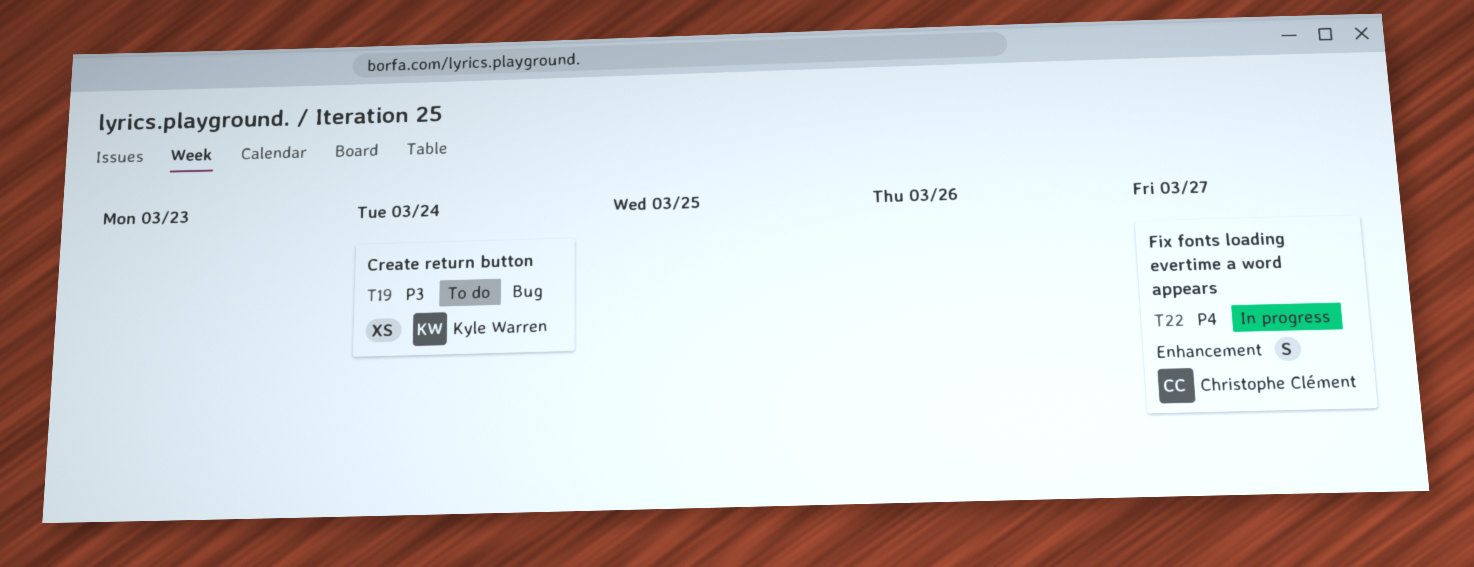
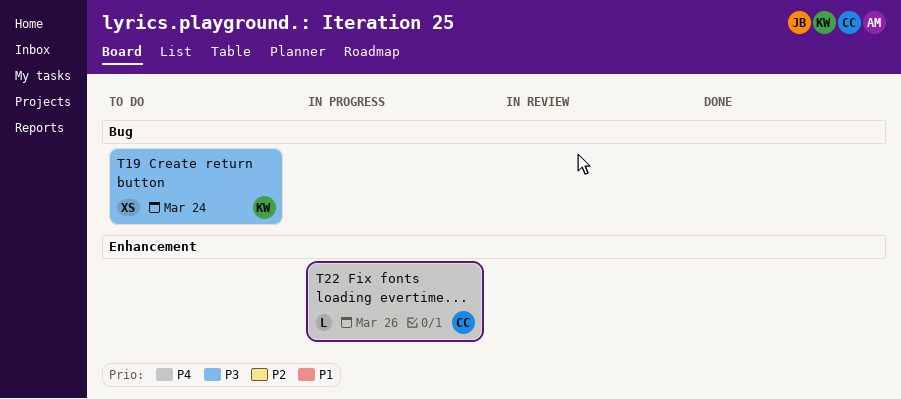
T22, estimate: S -> L
T22, due: Mar 27 -> Mar 26

